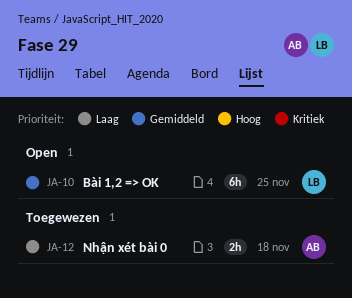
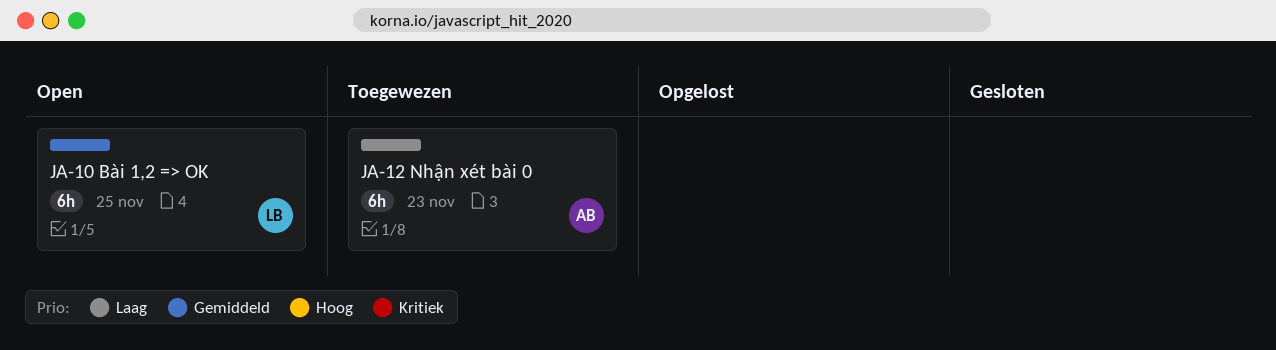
JA-12, estimate: 2h -> 6h
JA-12, due: Nov 18 -> Nov 23

